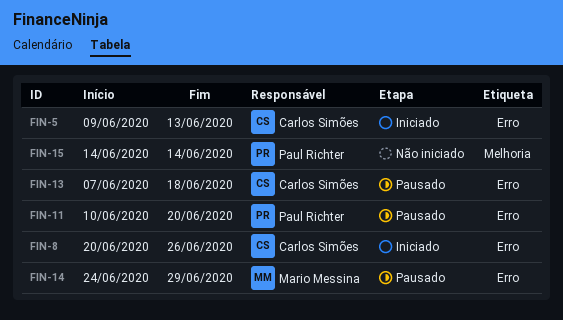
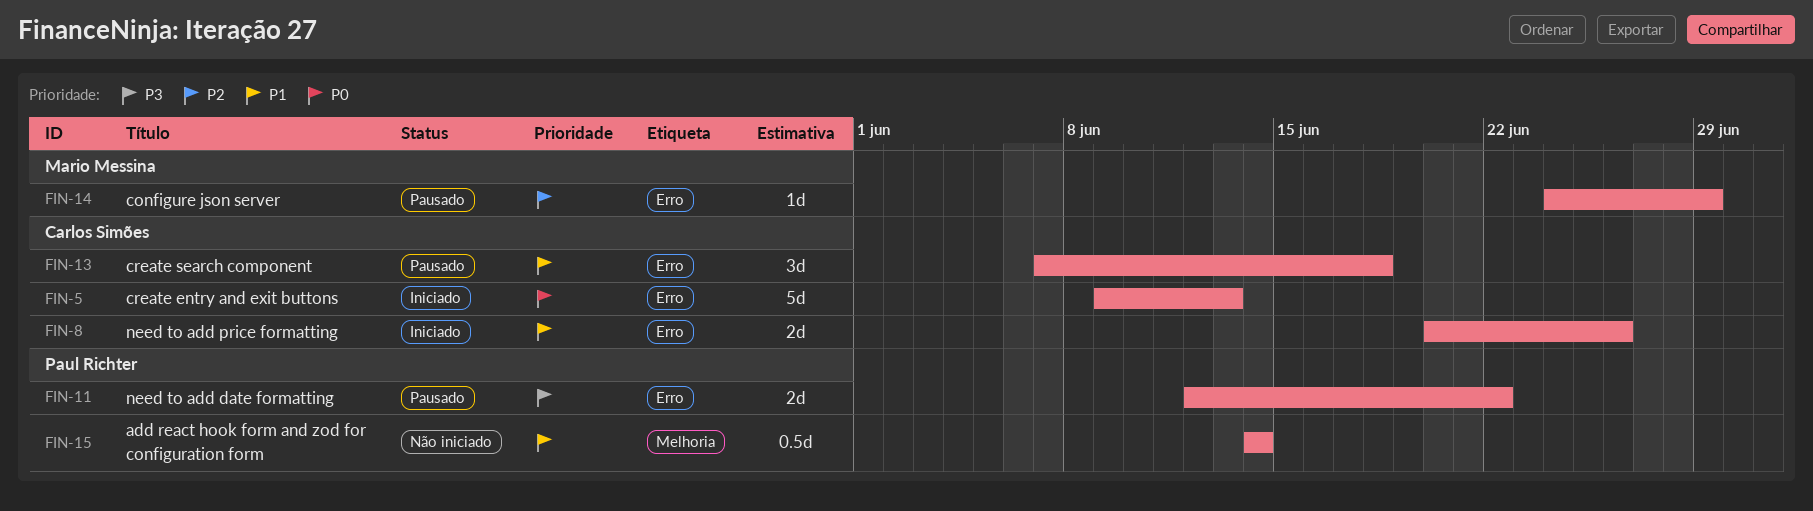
FIN-11, start: Jun 10 -> Jun 12
FIN-11, due: Jun 20 -> Jun 22

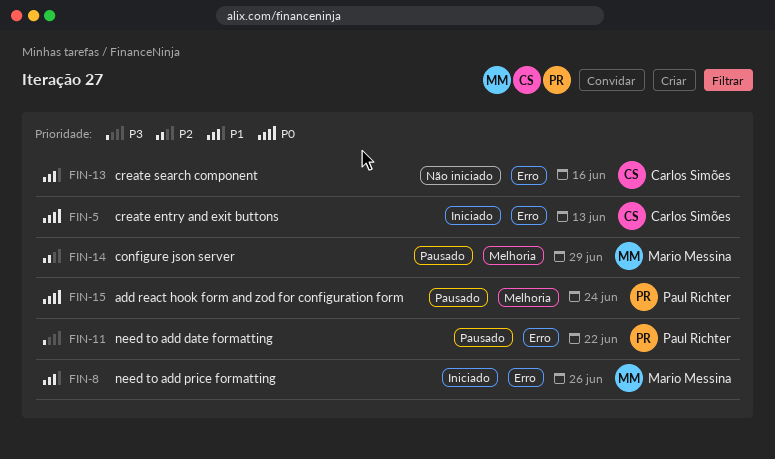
FIN-8, owner: Carlos Simões -> Mario Messina
FIN-13, status: Pausado -> Não iniciado
FIN-13, due: Jun 18 -> Jun 16
FIN-14, label: Erro -> Melhoria
FIN-15, status: Não iniciado -> Pausado
FIN-15, priority: P1 -> P0
FIN-15, due: Jun 14 -> Jun 24

